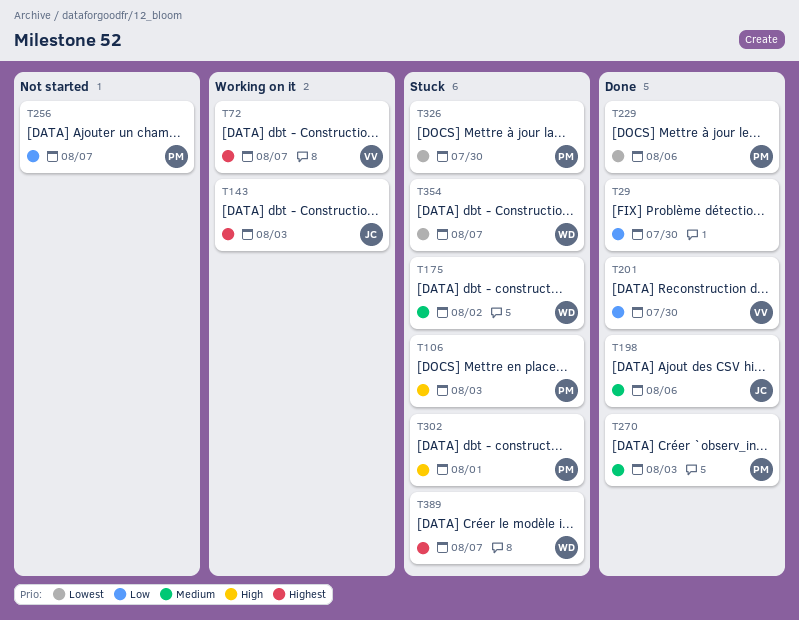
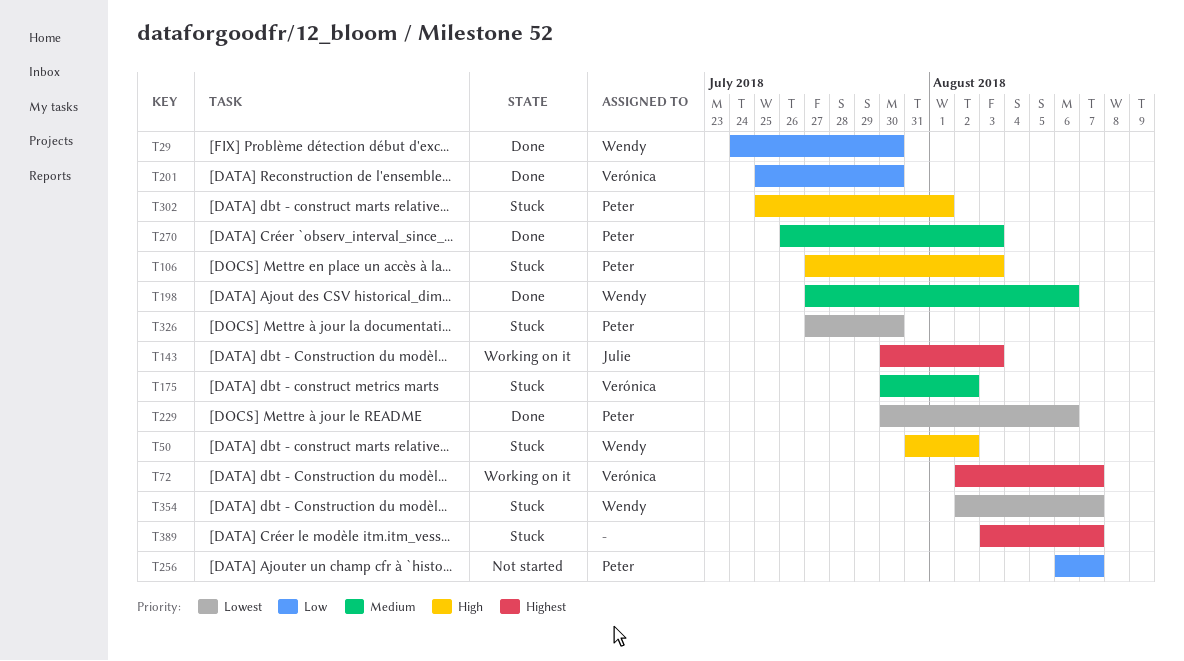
T29, owner: none -> Wendy
T50: none -> present
T175, owner: Wendy -> Verónica
T198, owner: Julie -> Wendy
T389, owner: Wendy -> none

